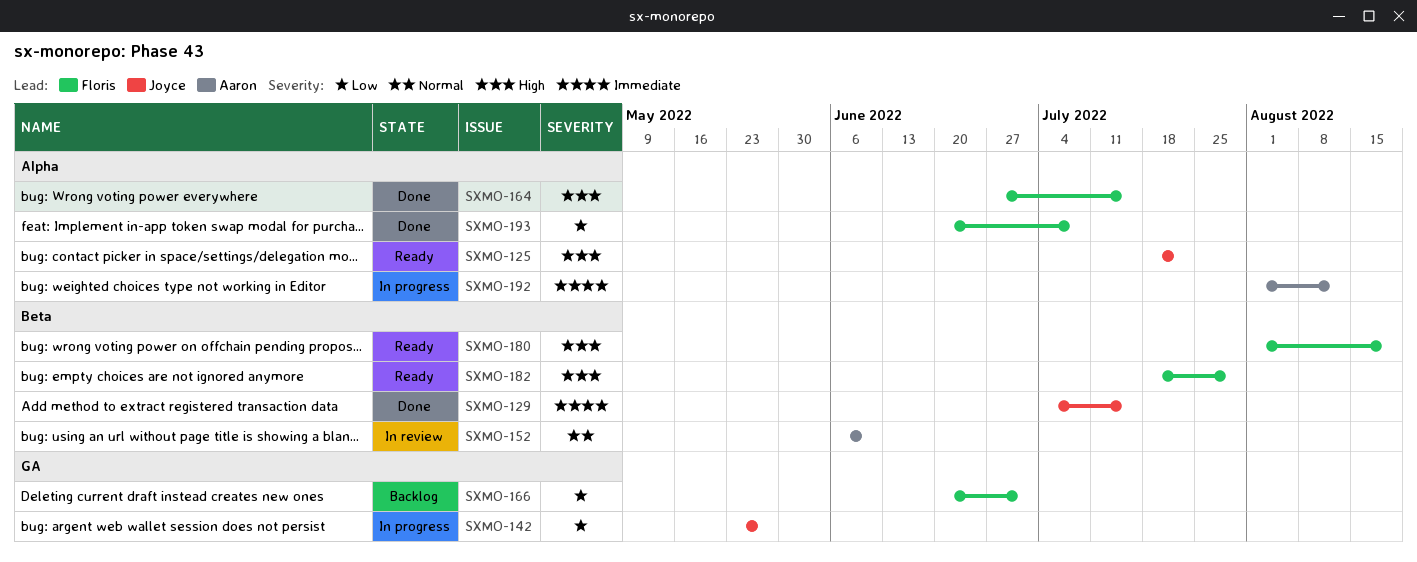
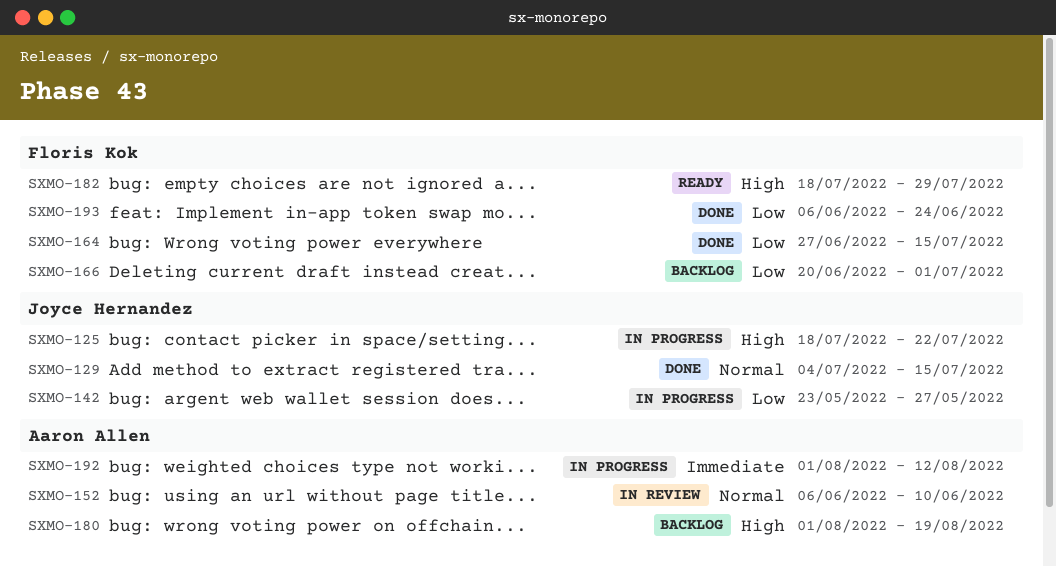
SXMO-125, status: Ready -> In progress
SXMO-129, priority: Immediate -> Normal
SXMO-164, priority: High -> Low
SXMO-180, status: Ready -> Backlog
SXMO-180, owner: Floris Kok -> Aaron Allen
SXMO-193, start: Jun 20 -> Jun 6
SXMO-193, due: Jul 8 -> Jun 24

